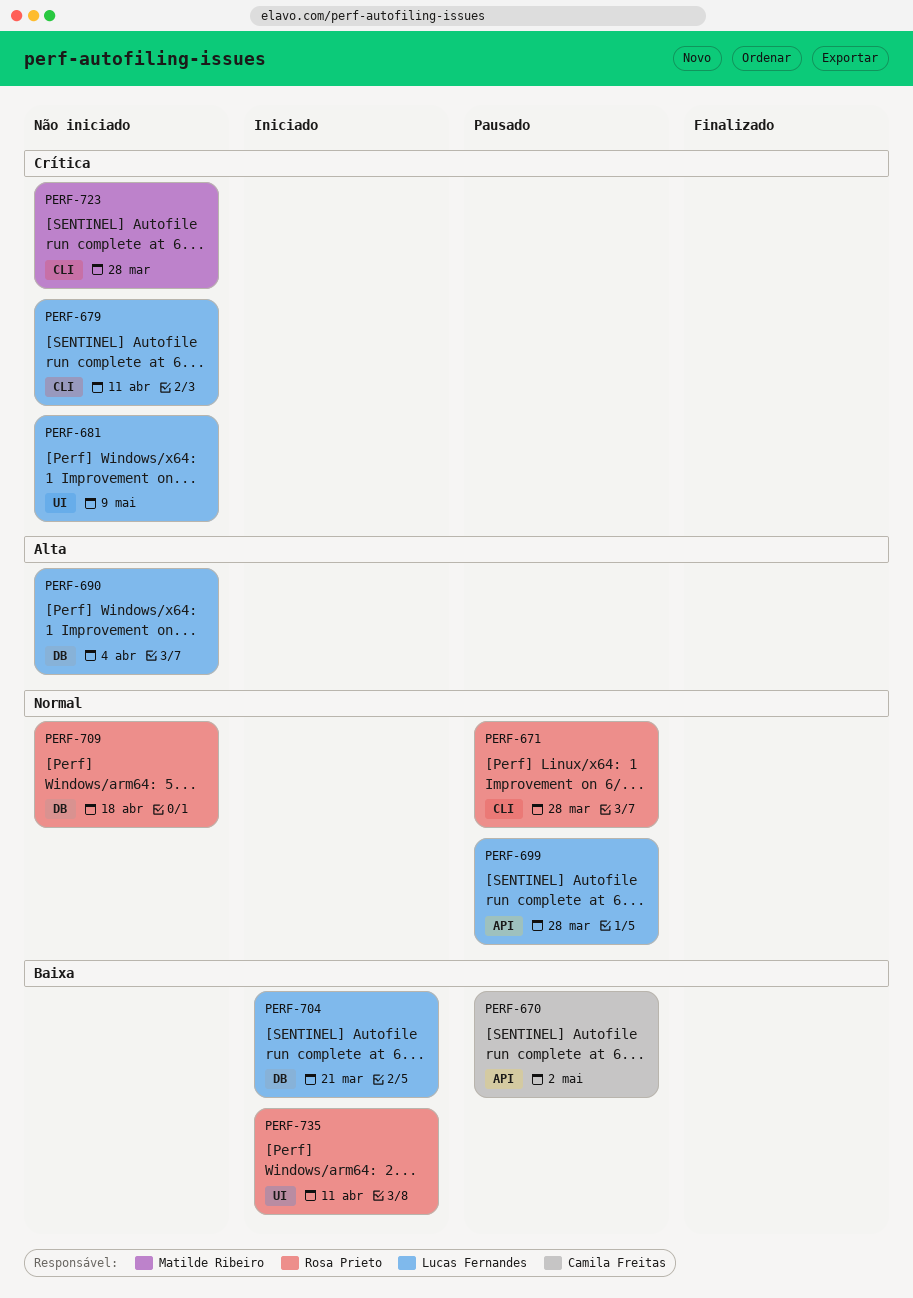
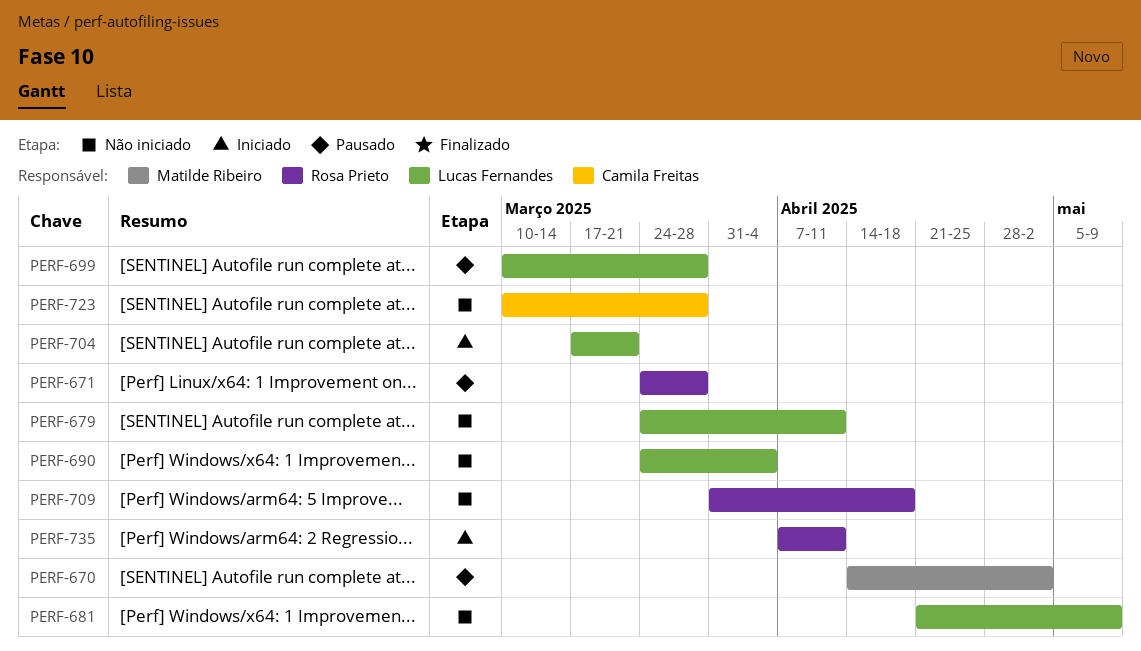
PERF-670, owner: Camila Freitas -> Matilde Ribeiro
PERF-723, owner: Matilde Ribeiro -> Camila Freitas

